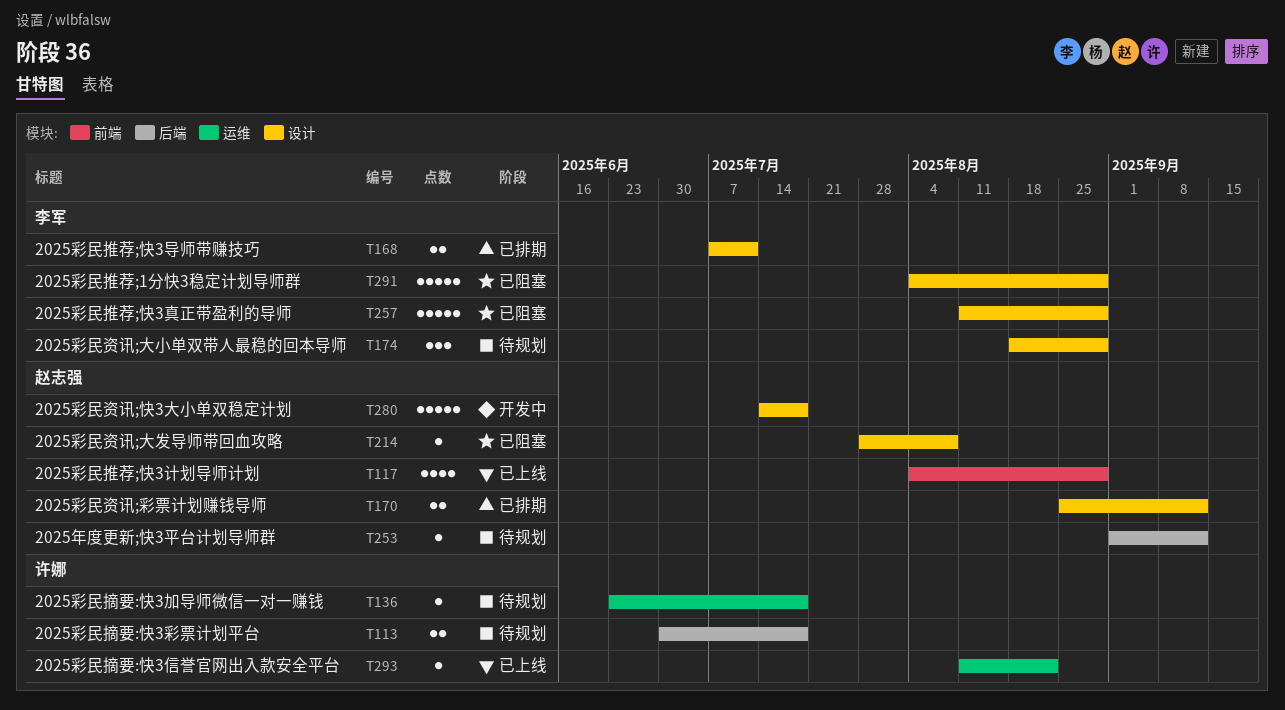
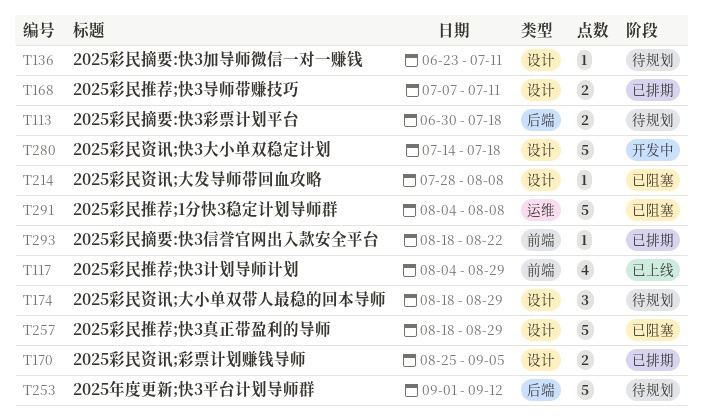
T136, label: 运维 -> 设计
T136, due: Jul 18 -> Jul 11
T170, due: Sep 12 -> Sep 5
T253, estimate: 1 -> 5
T257, start: Aug 11 -> Aug 18
T291, label: 设计 -> 运维
T291, due: Aug 29 -> Aug 8
T293, status: 已上线 -> 已排期
T293, label: 运维 -> 前端
T293, start: Aug 11 -> Aug 18

